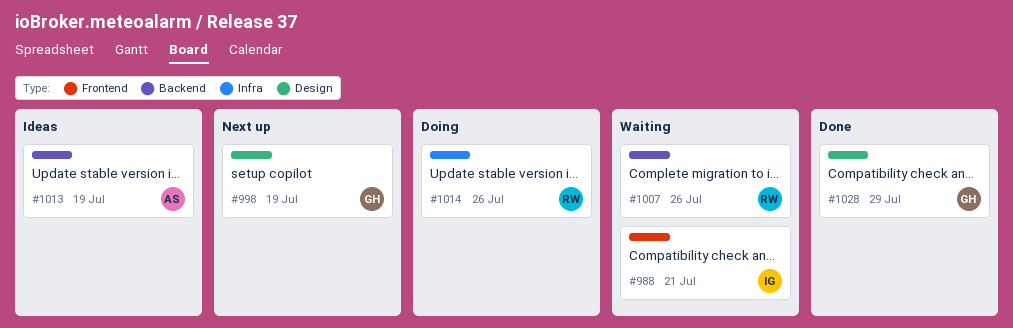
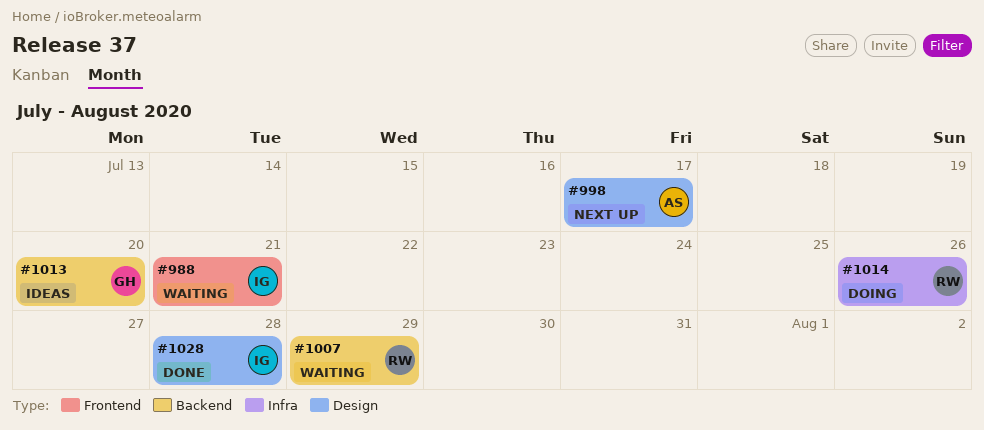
#998, owner: GH -> AS
#998, due: Jul 19 -> Jul 17
#1007, due: Jul 26 -> Jul 29
#1013, owner: AS -> GH
#1013, due: Jul 19 -> Jul 20
#1028, owner: GH -> IG
#1028, due: Jul 29 -> Jul 28

